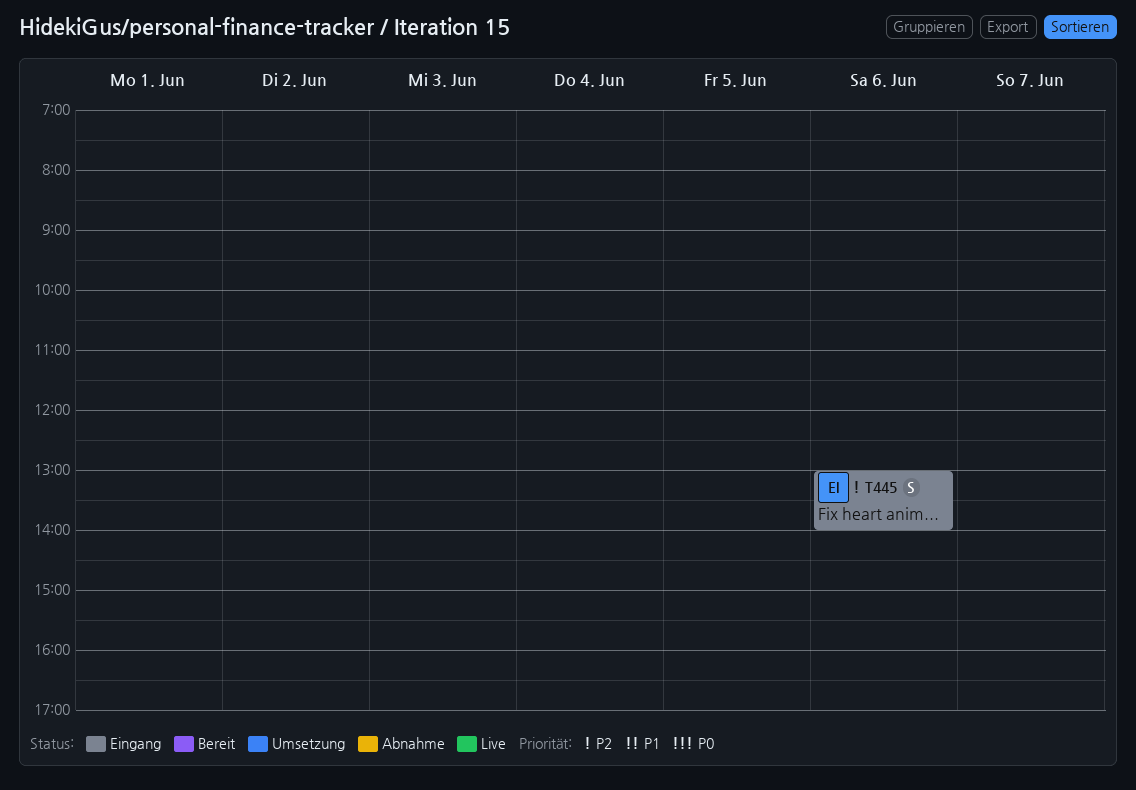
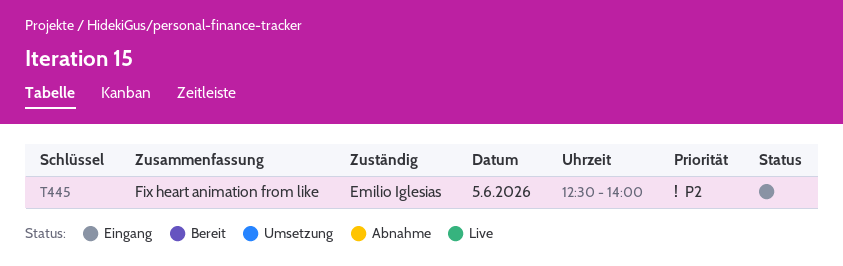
T445, day: Jun 6 -> Jun 5
T445, begins: 13:00 -> 12:30

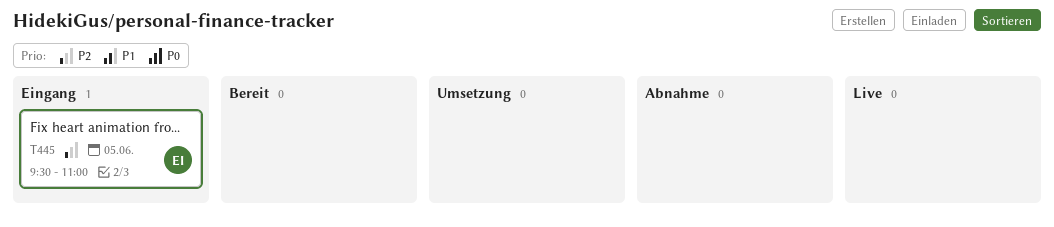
T445, begins: 12:30 -> 09:30
T445, ends: 14:00 -> 11:00

